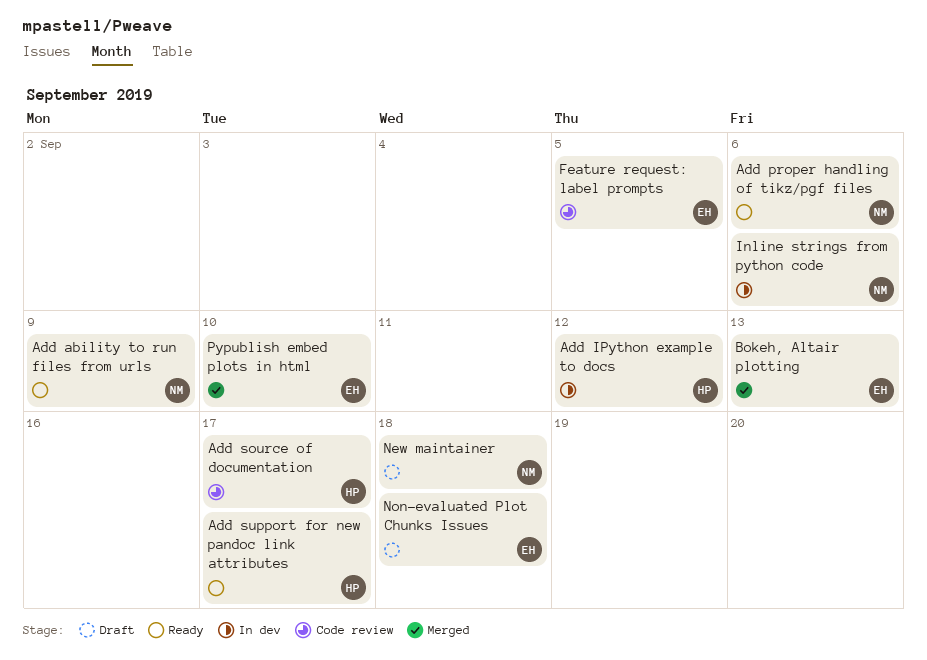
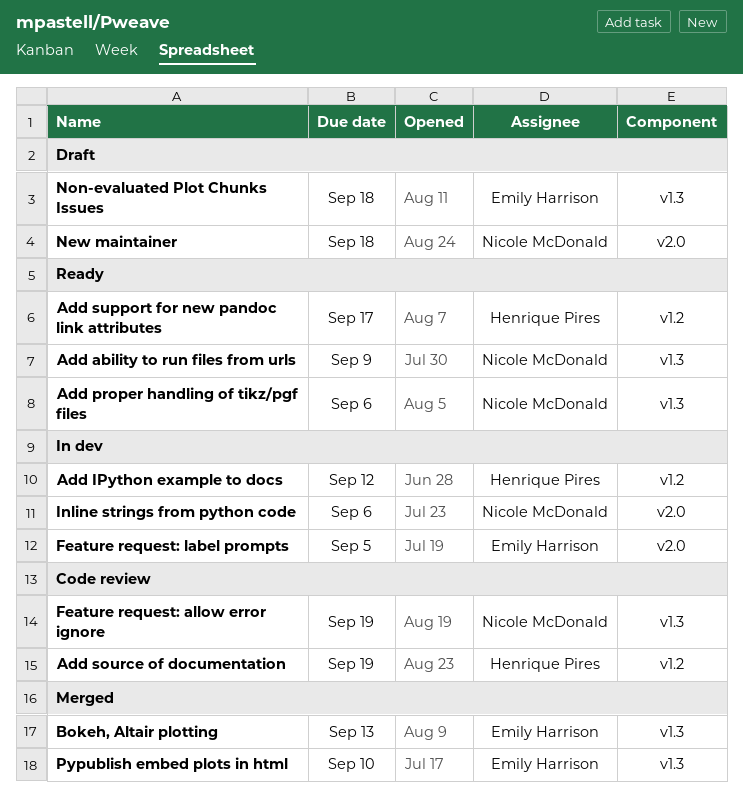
Add source of documentation, due: Sep 17 -> Sep 19
Feature request: allow error ignore: none -> present
Feature request: label prompts, status: Code review -> In dev

